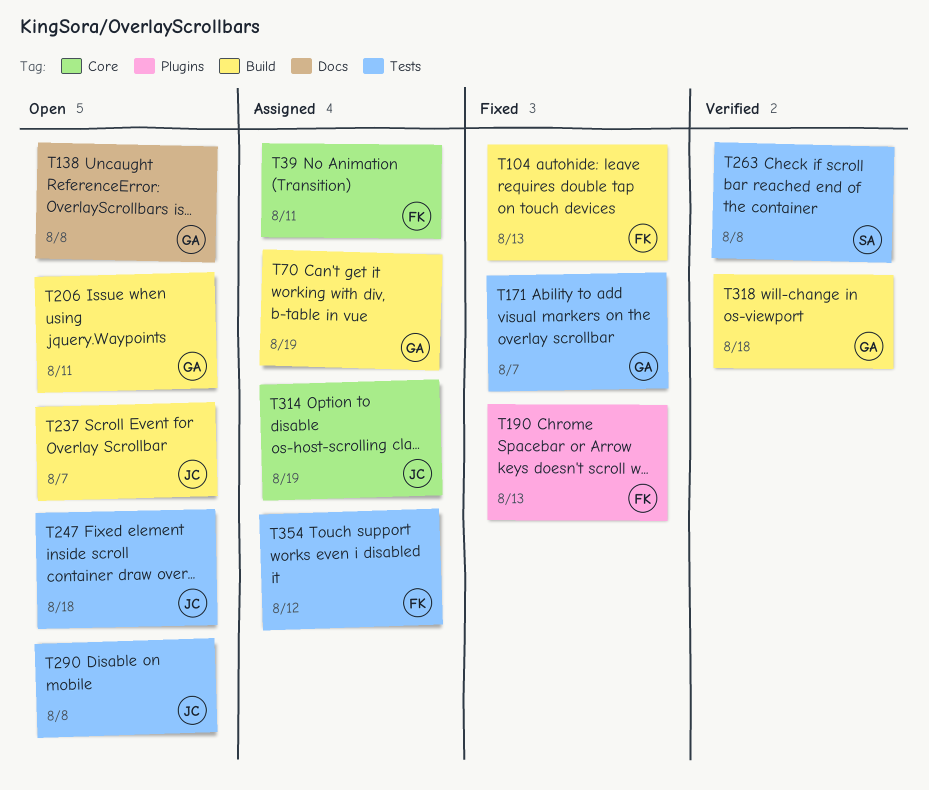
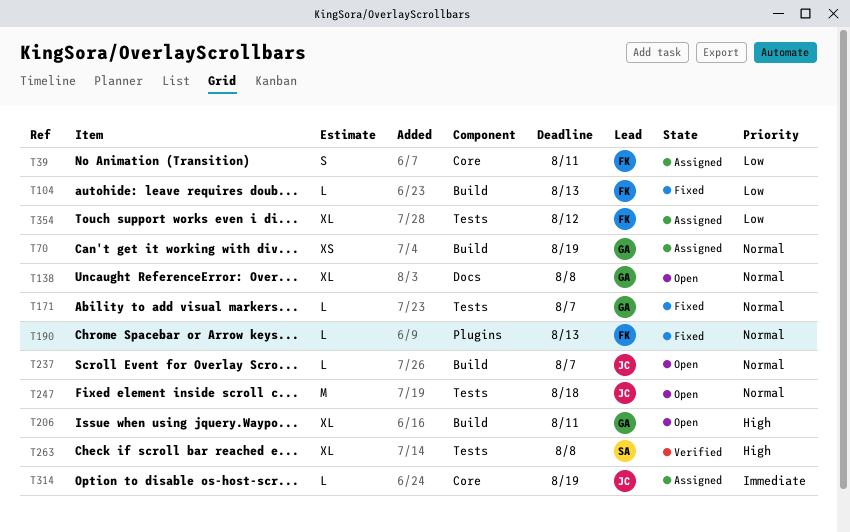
T290: present -> none
T318: present -> none

